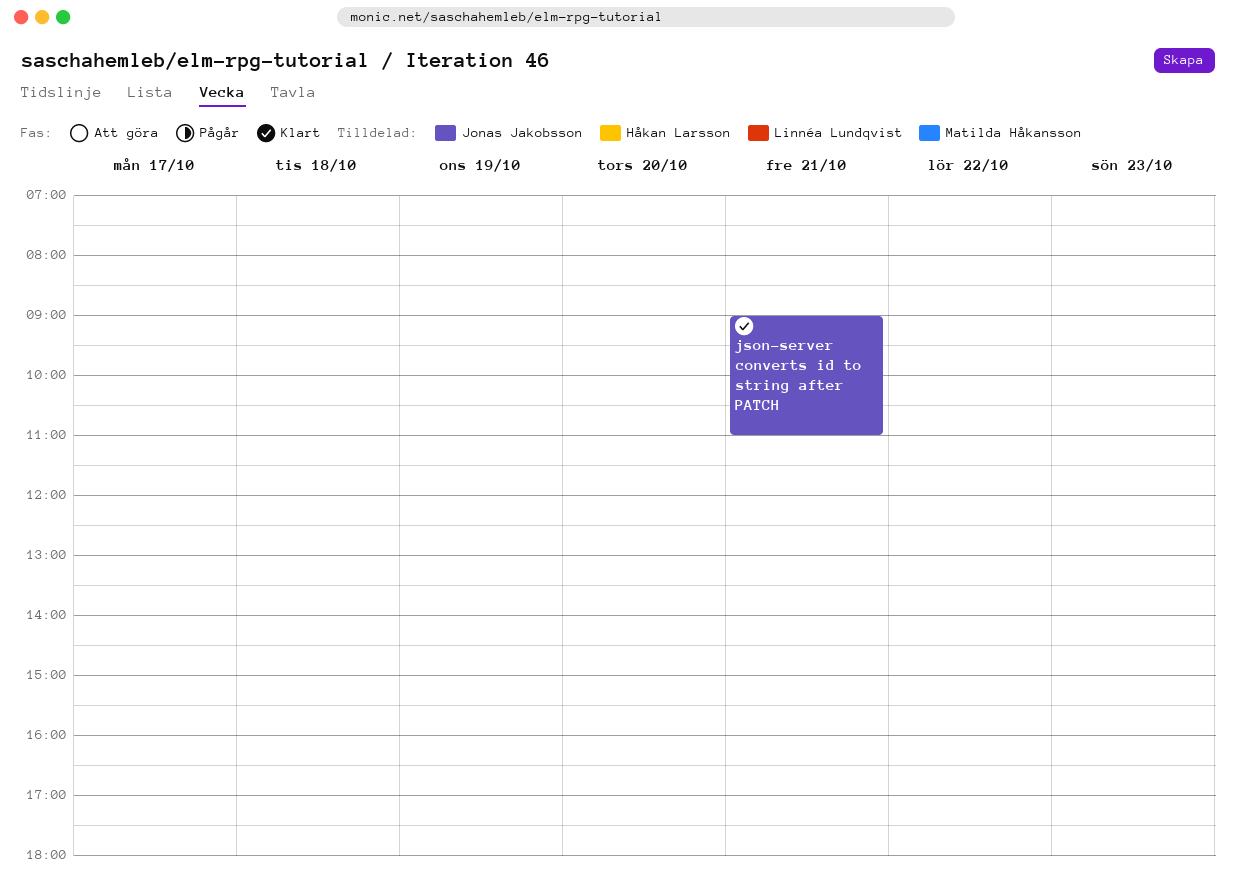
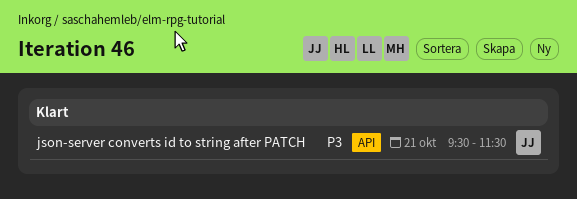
json-server converts id to string after PATCH, begins: 09:00 -> 09:30
json-server converts id to string after PATCH, ends: 11:00 -> 11:30

